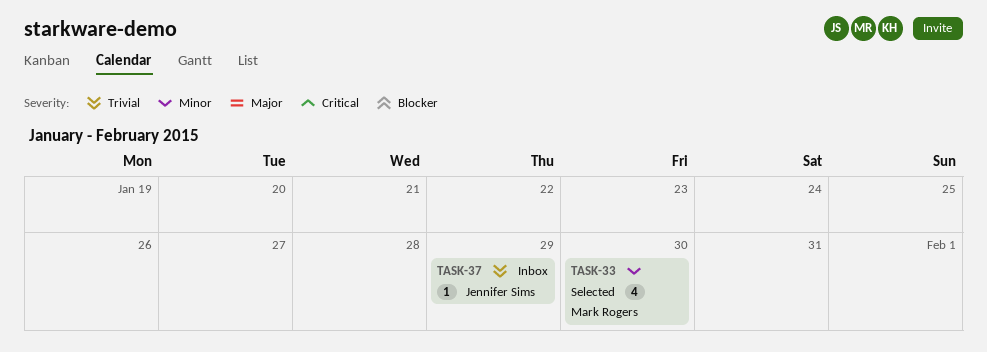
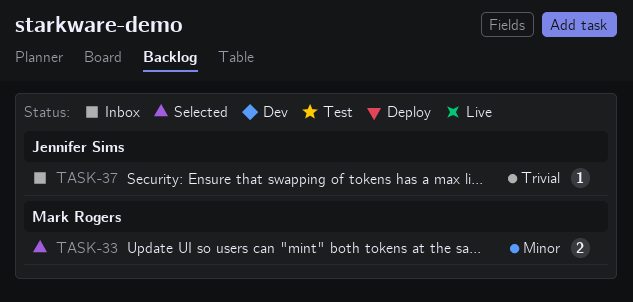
TASK-33, estimate: 4 -> 2

